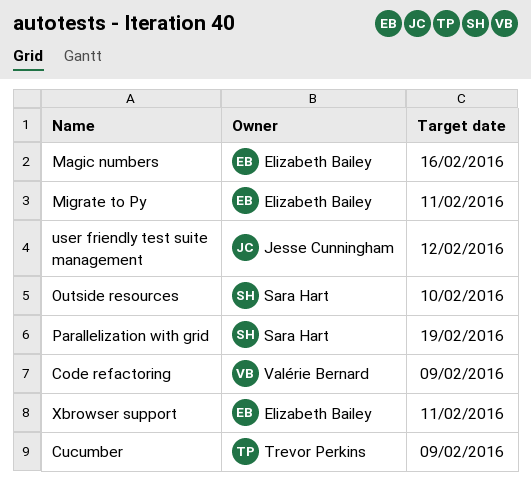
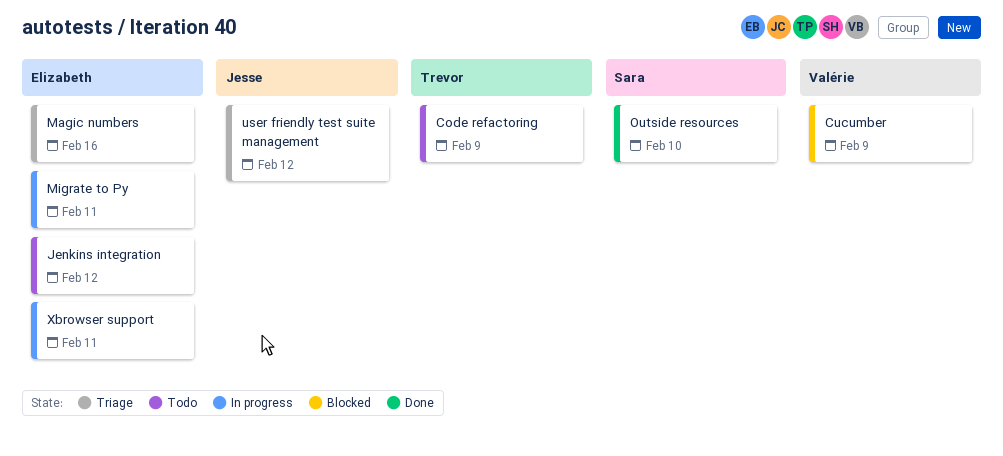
Code refactoring, owner: Valérie Bernard -> Trevor Perkins
Cucumber, owner: Trevor Perkins -> Valérie Bernard
Jenkins integration: none -> present
Parallelization with grid: present -> none

